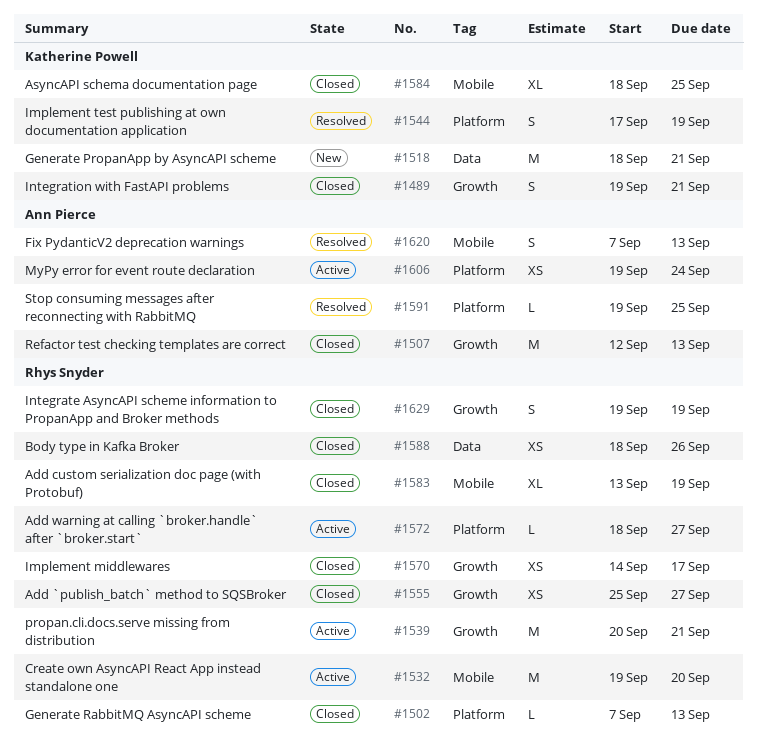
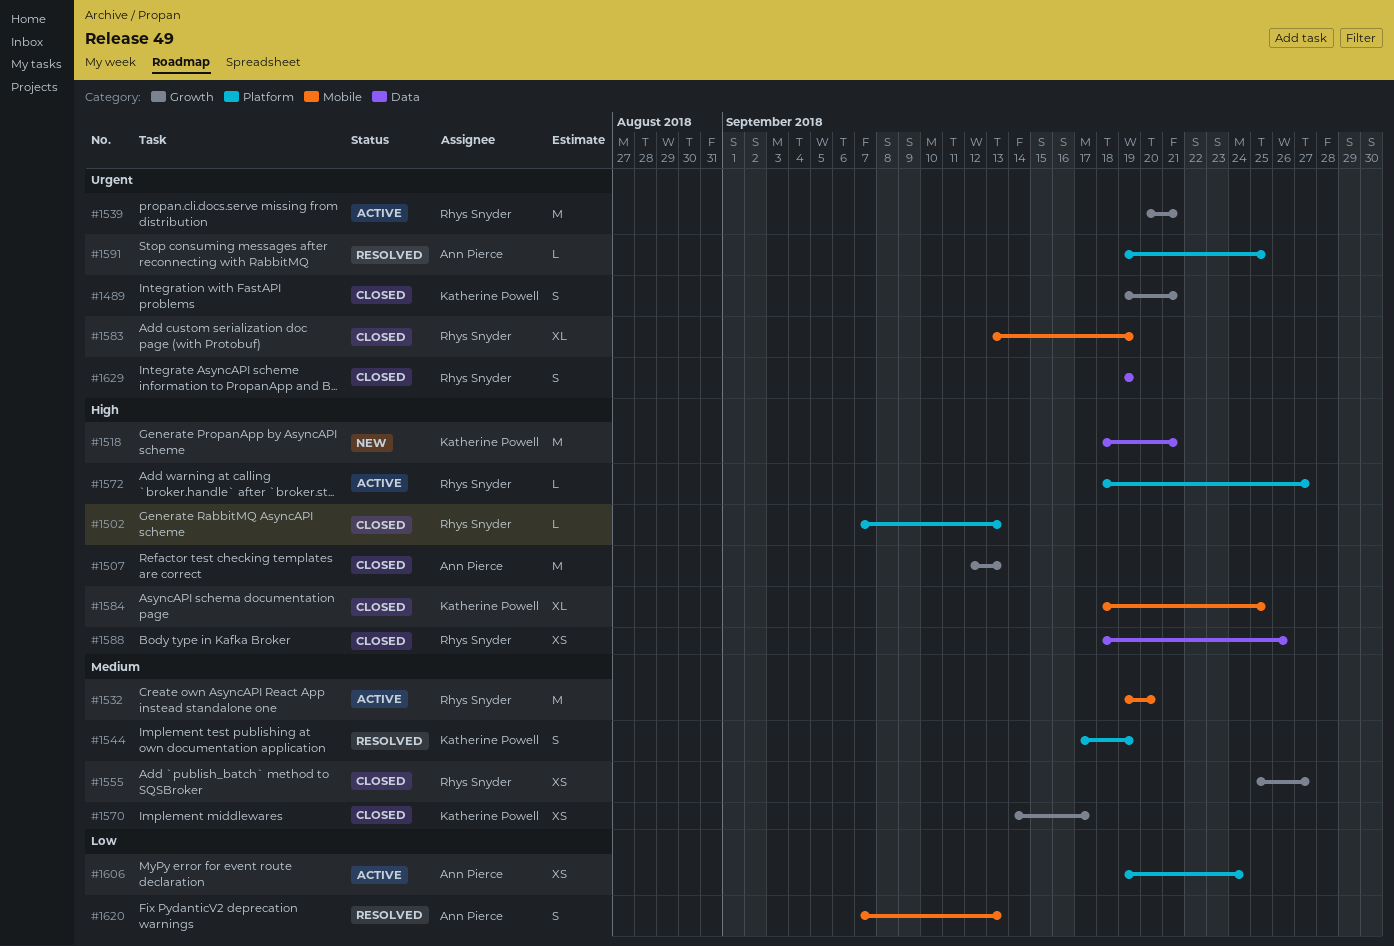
#1570, owner: Rhys Snyder -> Katherine Powell
#1629, label: Growth -> Data

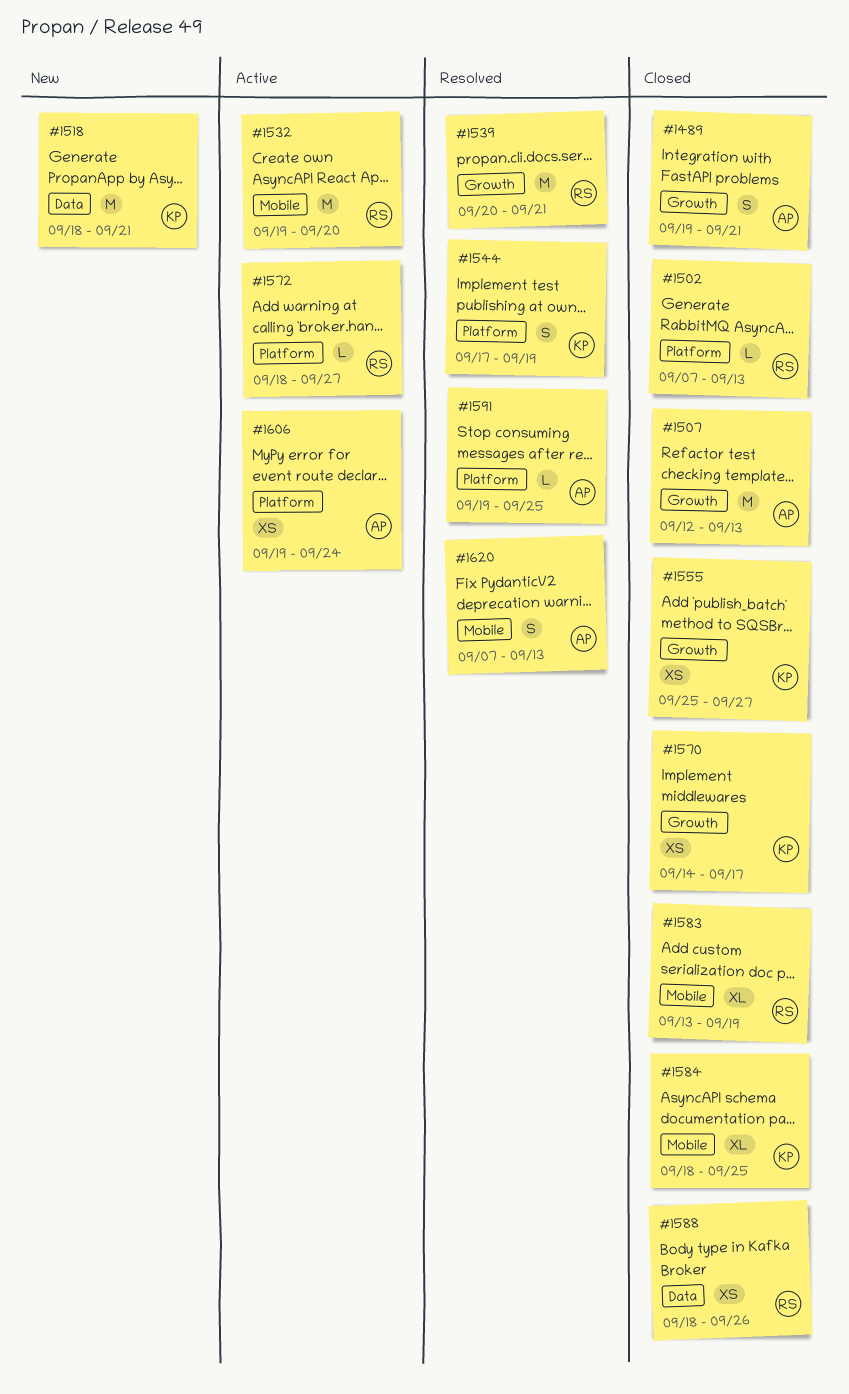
#1489, owner: Katherine Powell -> Ann Pierce
#1539, status: Active -> Resolved
#1555, owner: Rhys Snyder -> Katherine Powell
#1629: present -> none

